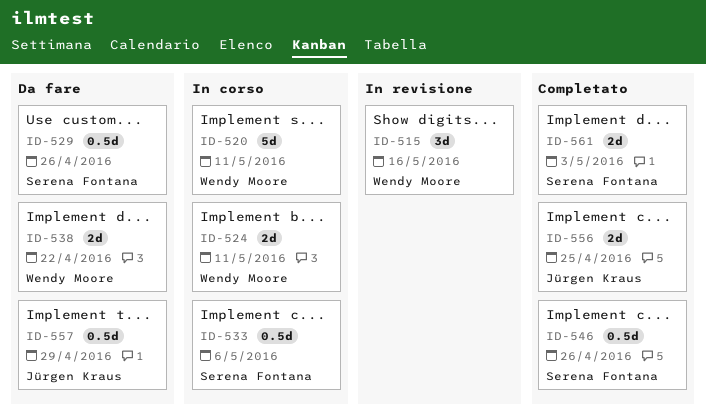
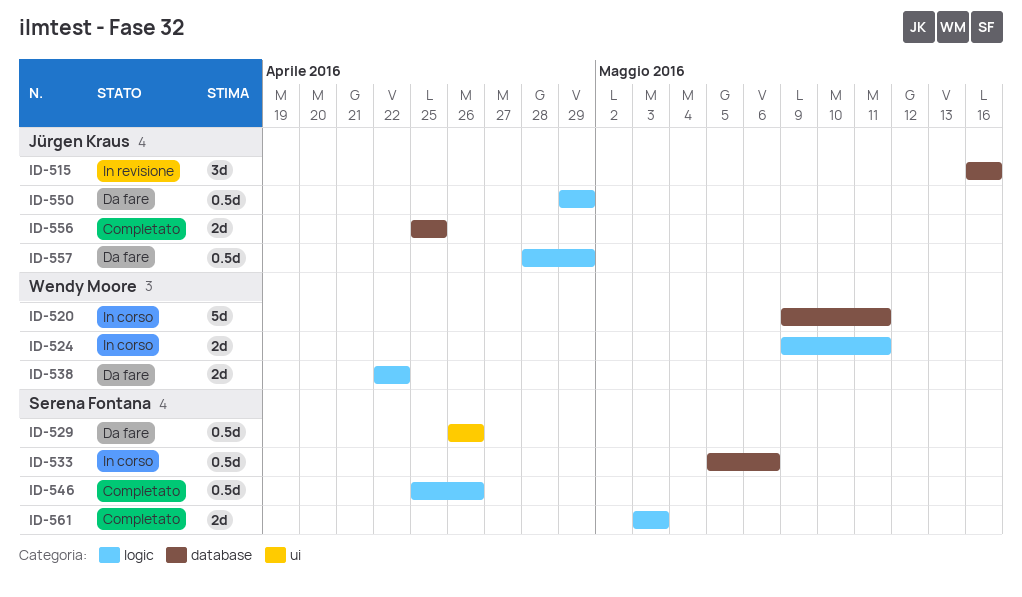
ID-515, owner: Wendy Moore -> Jürgen Kraus
ID-550: none -> present

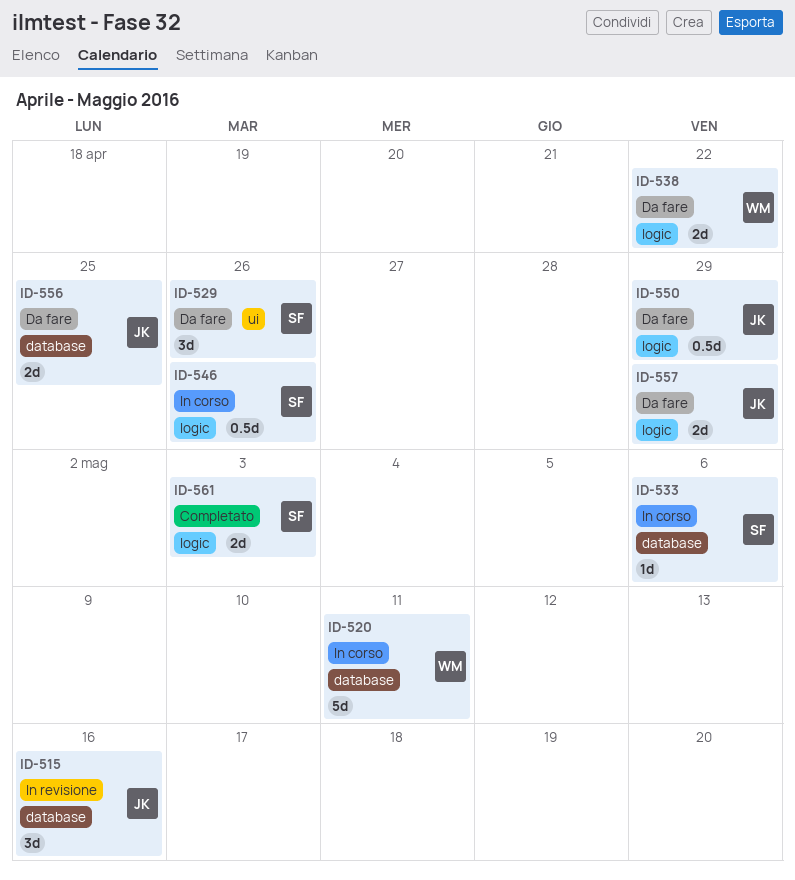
ID-524: present -> none
ID-529, estimate: 0.5d -> 3d
ID-533, estimate: 0.5d -> 1d
ID-546, status: Completato -> In corso
ID-556, status: Completato -> Da fare
ID-557, estimate: 0.5d -> 2d

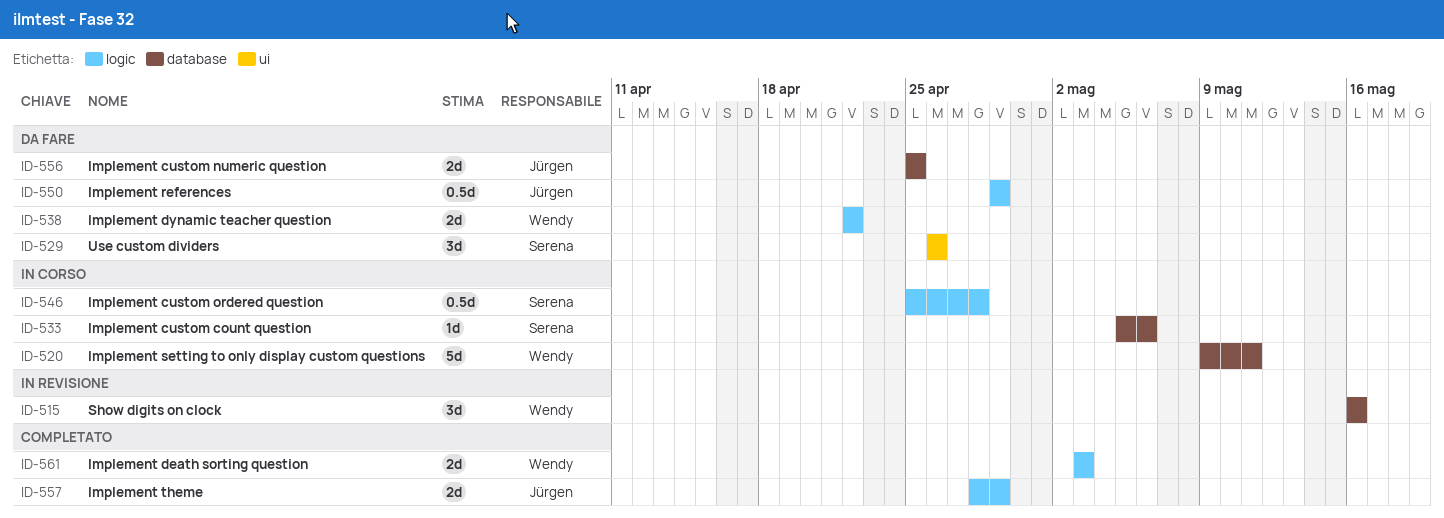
ID-515, owner: Jürgen -> Wendy
ID-546, due: Apr 26 -> Apr 28
ID-557, status: Da fare -> Completato
ID-561, owner: Serena -> Wendy

